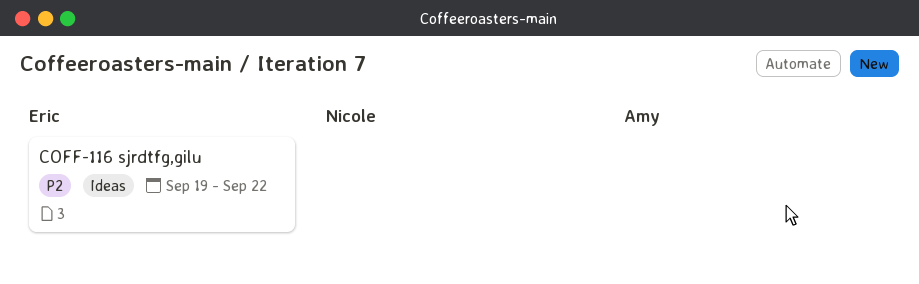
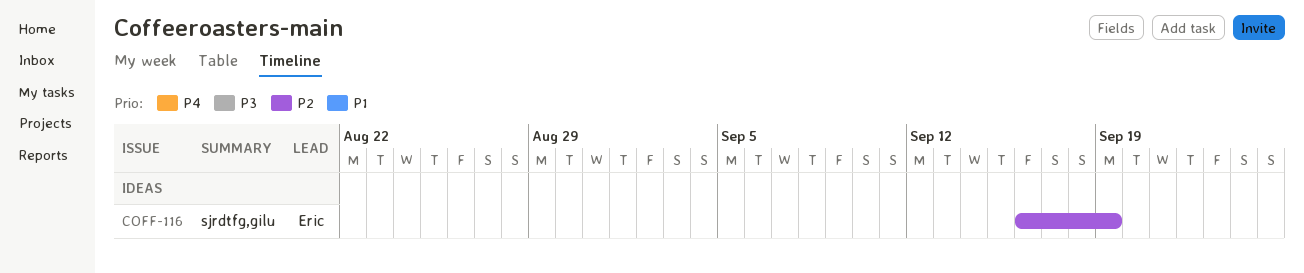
COFF-116, start: Sep 19 -> Sep 16
COFF-116, due: Sep 22 -> Sep 19

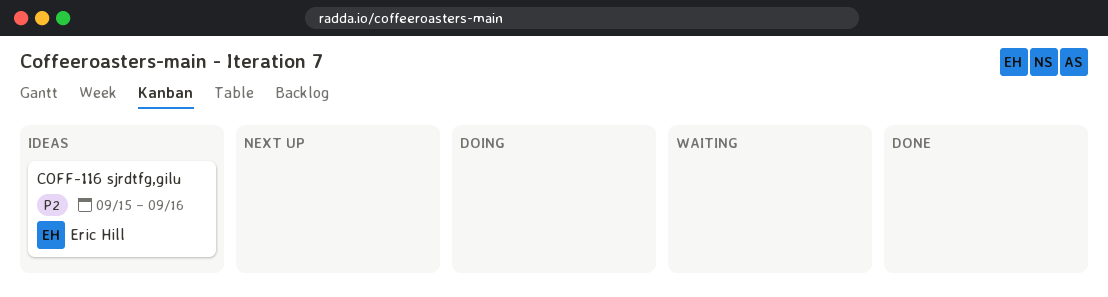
COFF-116, start: Sep 16 -> Sep 15
COFF-116, due: Sep 19 -> Sep 16

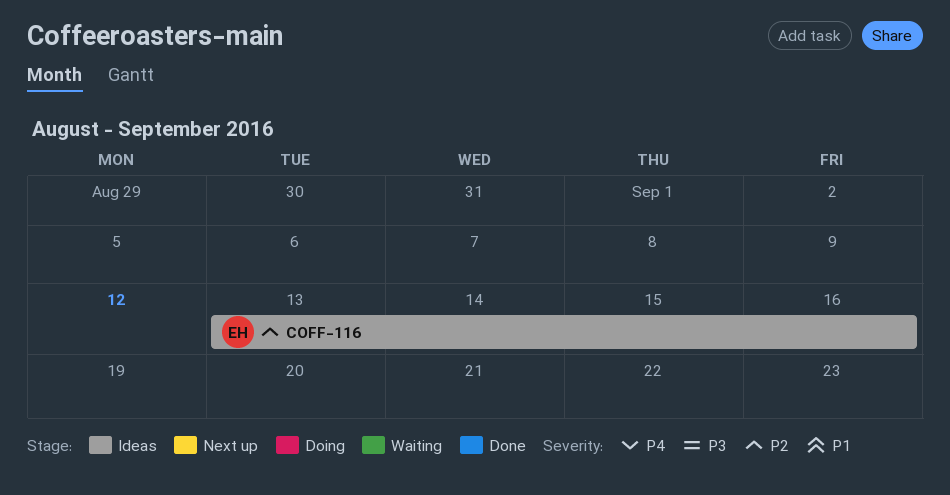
COFF-116, start: Sep 15 -> Sep 13

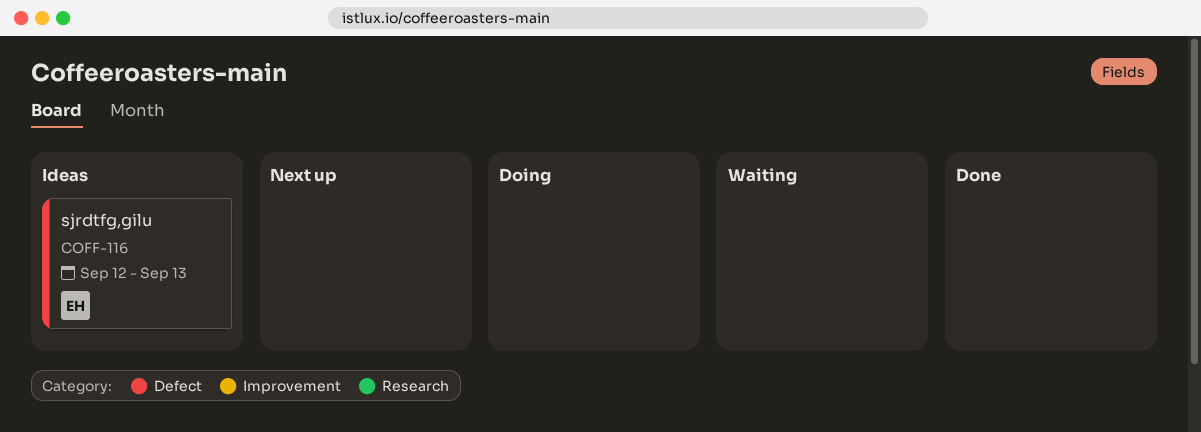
COFF-116, start: Sep 13 -> Sep 12
COFF-116, due: Sep 16 -> Sep 13

